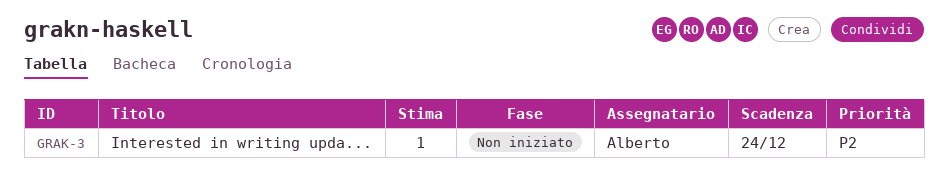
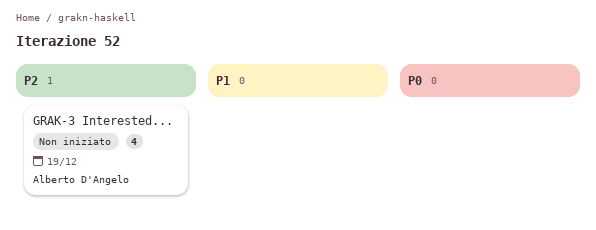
GRAK-3, estimate: 1 -> 4
GRAK-3, due: Dec 24 -> Dec 19

